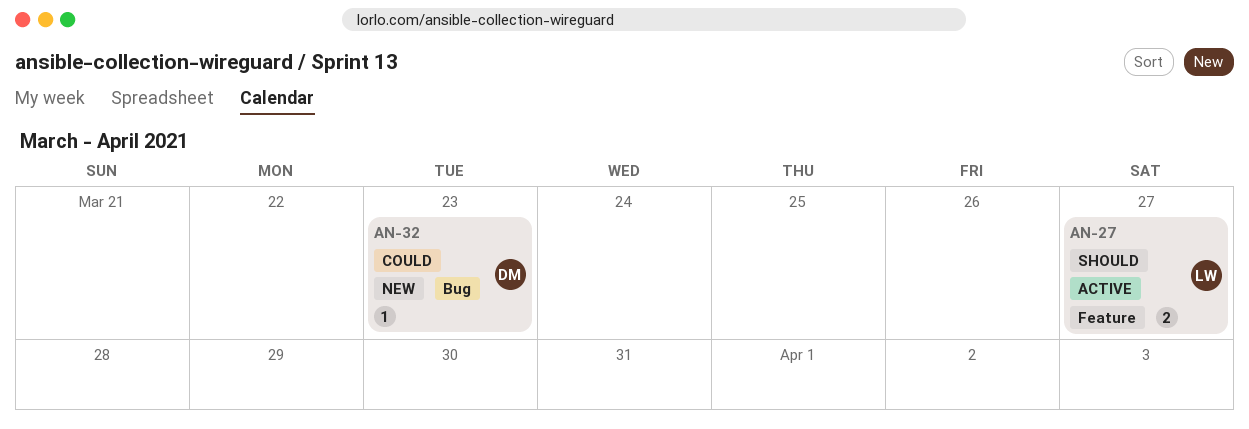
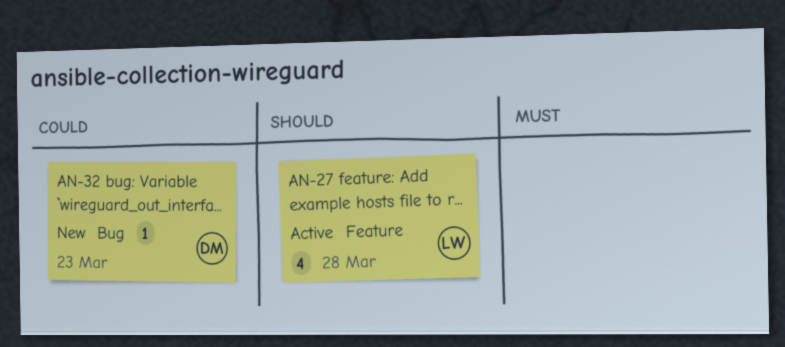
AN-27, estimate: 2 -> 4
AN-27, due: Mar 27 -> Mar 28

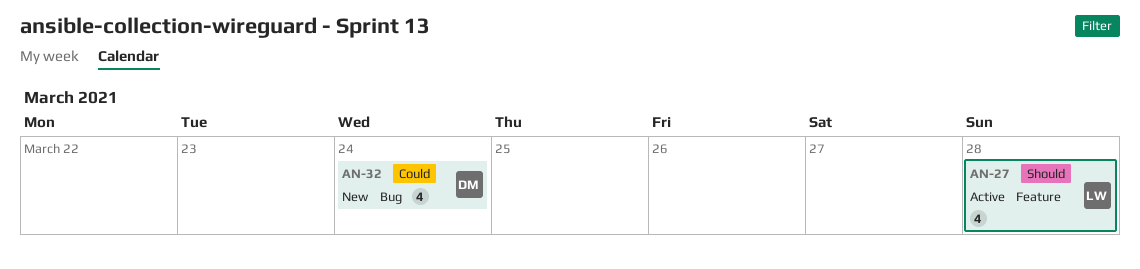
AN-32, estimate: 1 -> 4
AN-32, due: Mar 23 -> Mar 24

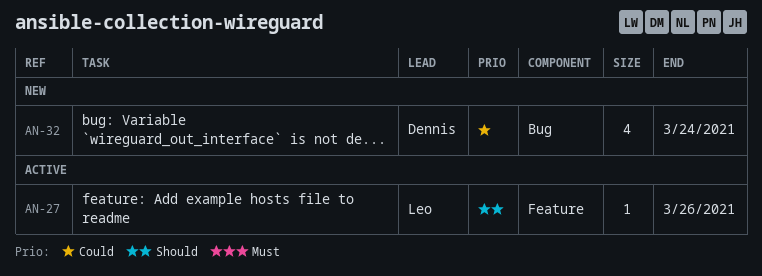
AN-27, estimate: 4 -> 1
AN-27, due: Mar 28 -> Mar 26

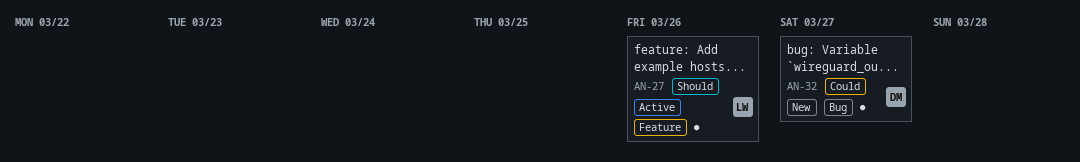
AN-32, estimate: 4 -> 1
AN-32, due: Mar 24 -> Mar 27

